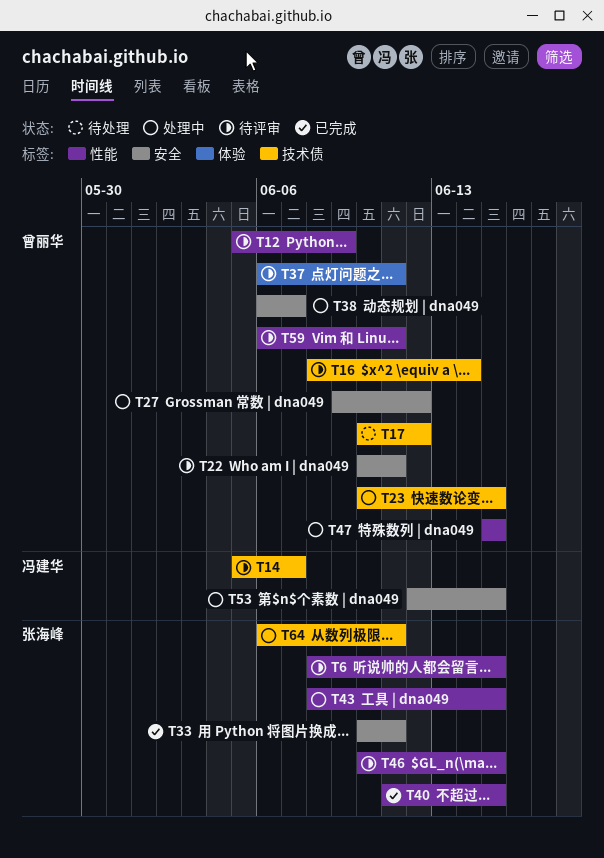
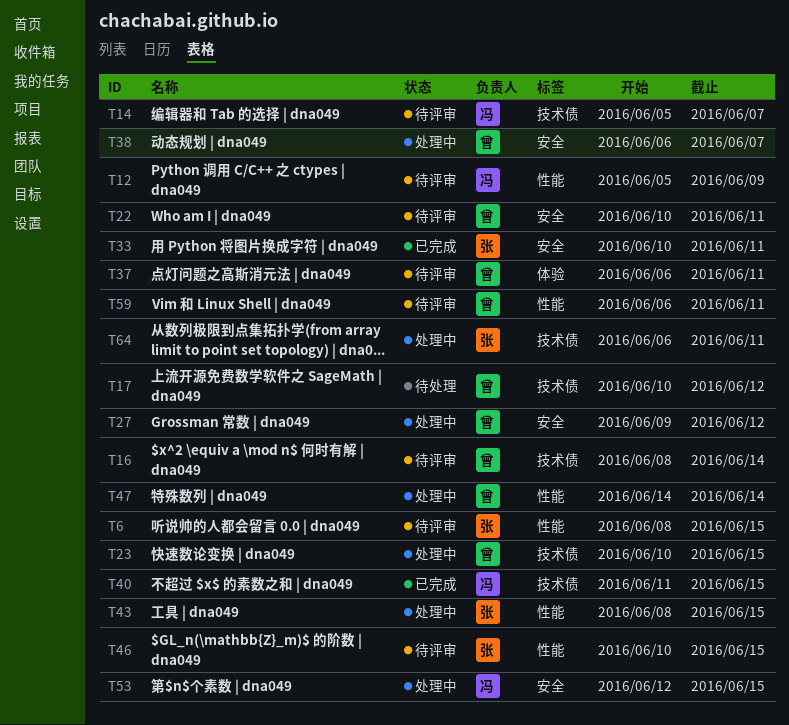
T12, owner: 曾丽华 -> 冯建华
T40, owner: 张海峰 -> 冯建华
T40, label: 性能 -> 技术债
T47, start: Jun 15 -> Jun 14
T47, due: Jun 15 -> Jun 14

